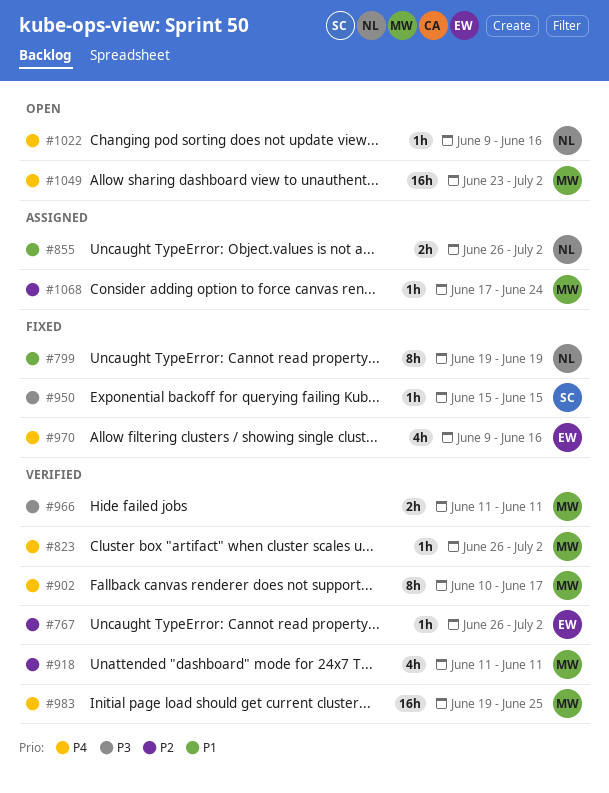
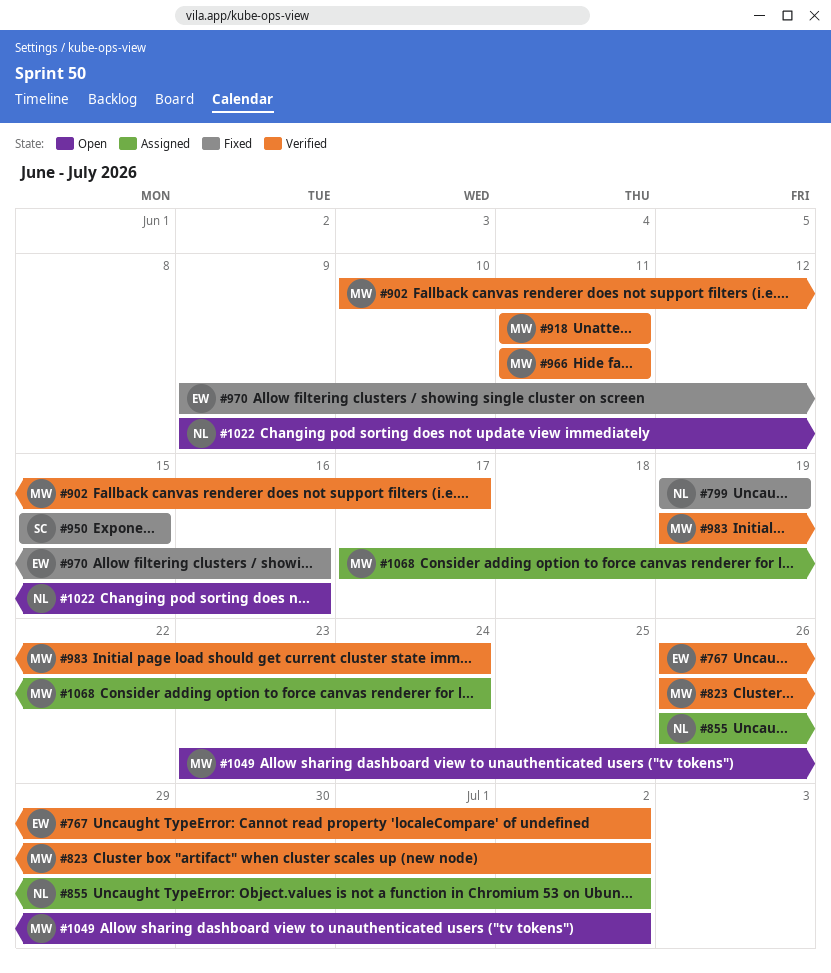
#983, due: Jun 25 -> Jun 24

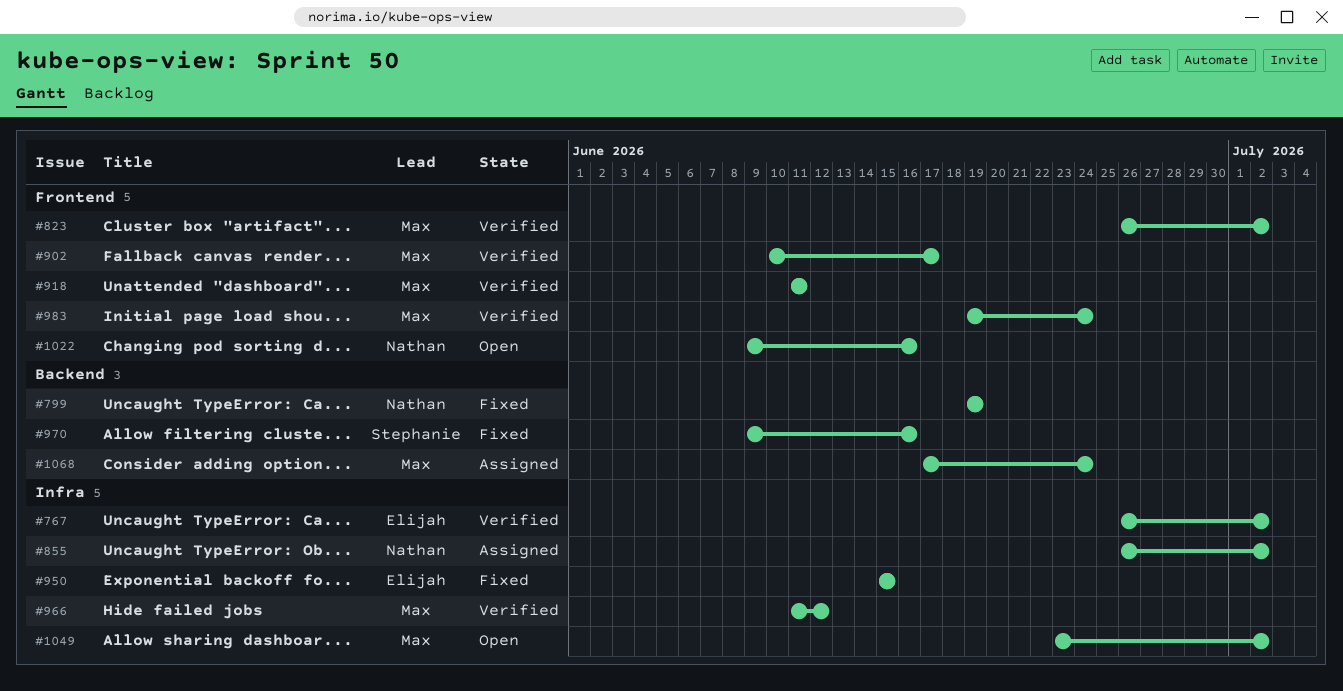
#950, owner: Stephanie -> Elijah
#966, due: Jun 11 -> Jun 12
#970, owner: Elijah -> Stephanie

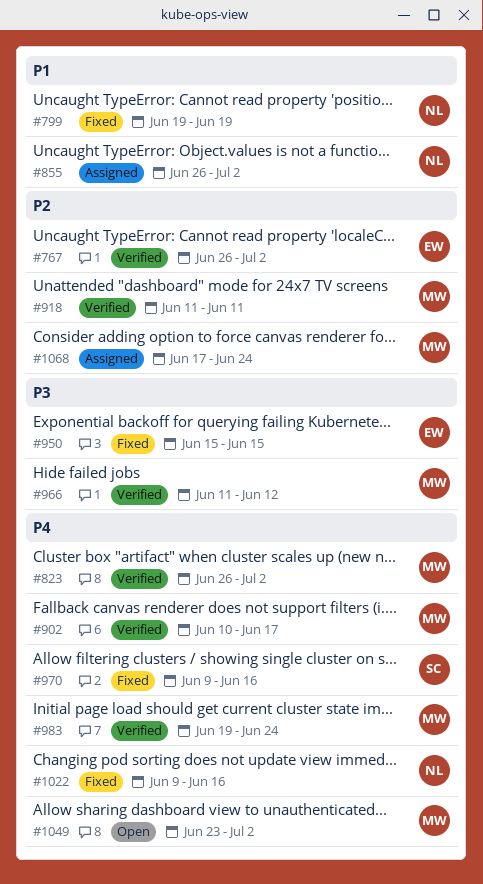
#1022, status: Open -> Fixed

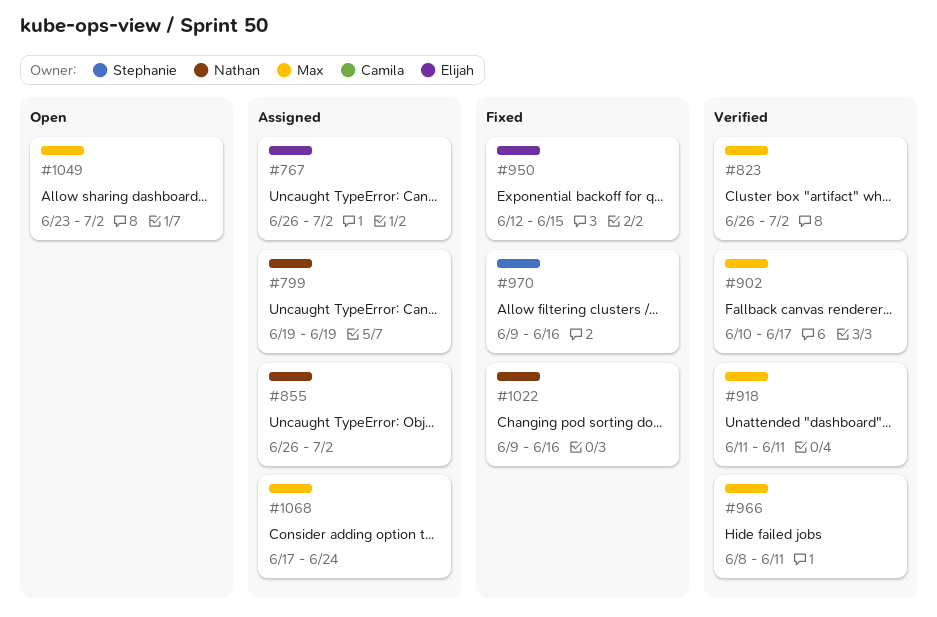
#767, status: Verified -> Assigned
#799, status: Fixed -> Assigned
#950, start: Jun 15 -> Jun 12
#966, start: Jun 11 -> Jun 8
#966, due: Jun 12 -> Jun 11
#983: present -> none

